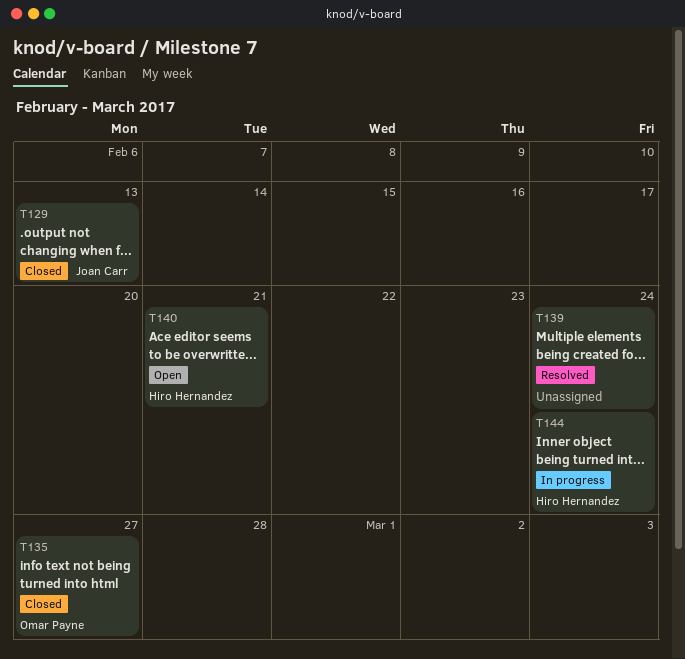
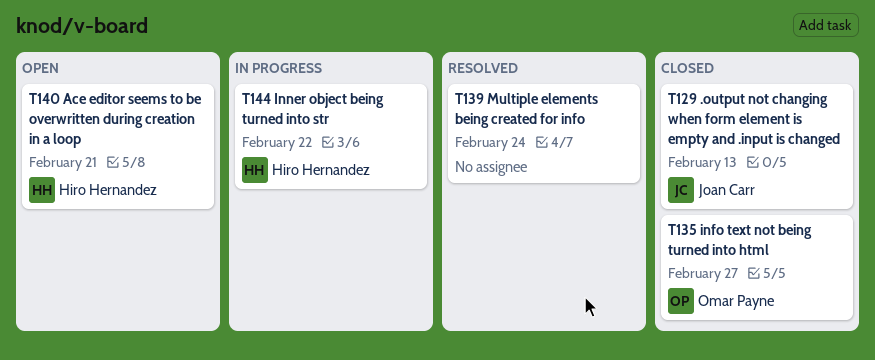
T144, due: Feb 24 -> Feb 22

